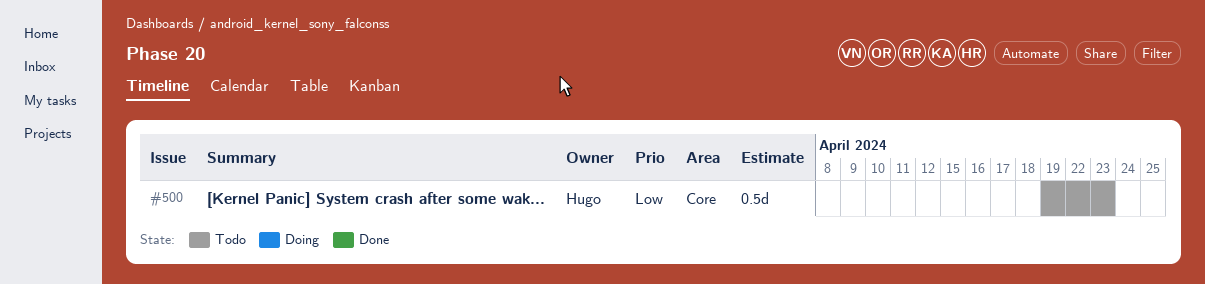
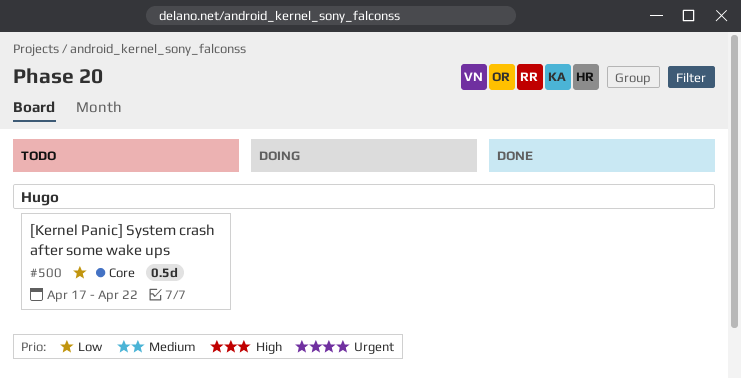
#500, start: Apr 19 -> Apr 17
#500, due: Apr 23 -> Apr 22

